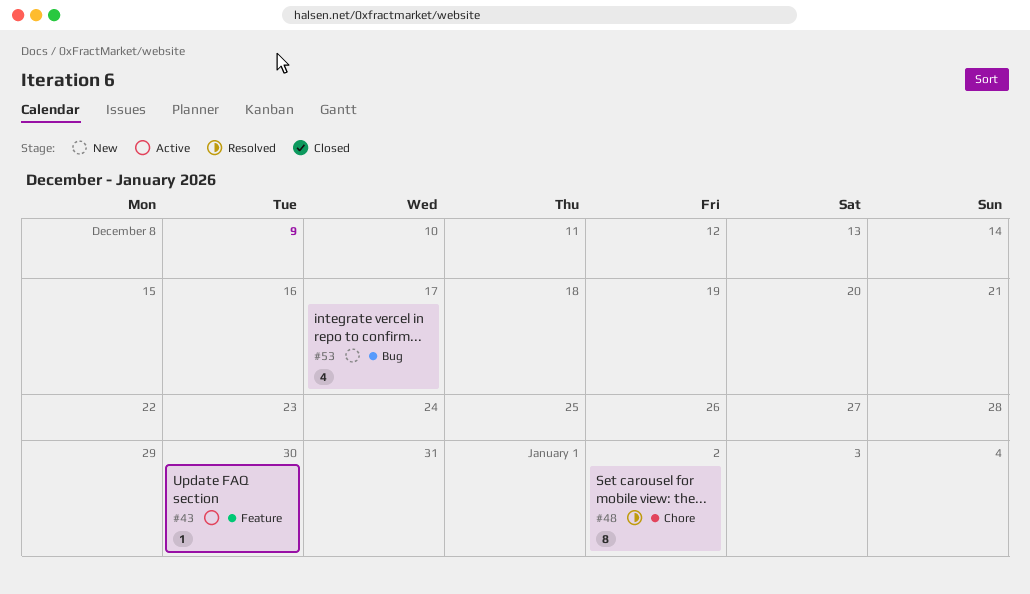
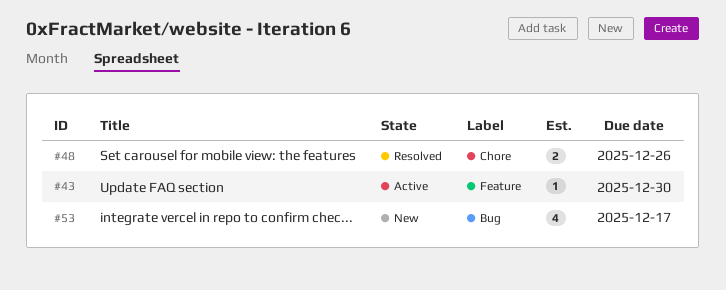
#48, estimate: 8 -> 2
#48, due: Jan 2 -> Dec 26

